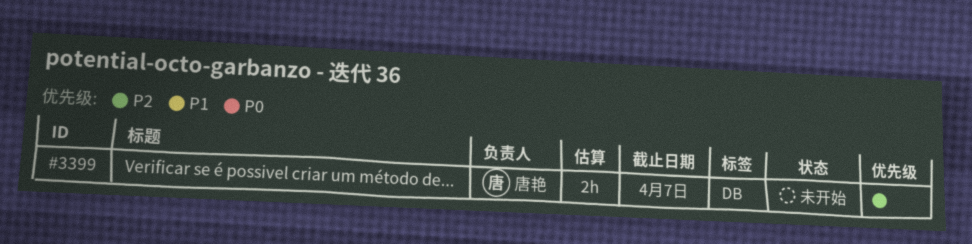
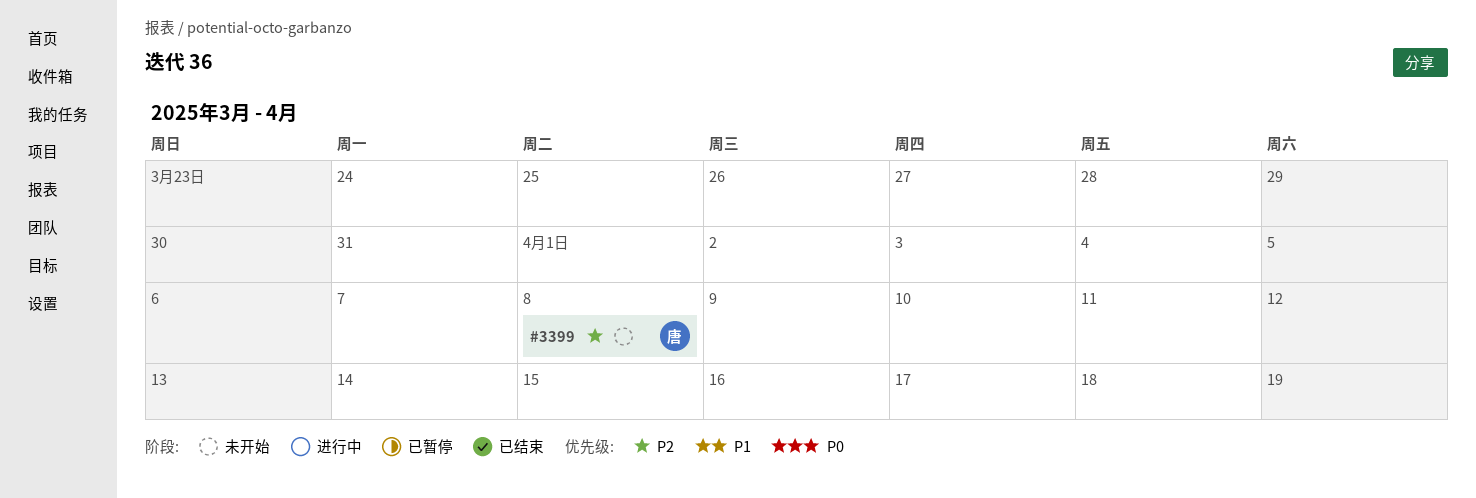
#3399, due: Apr 7 -> Apr 8

